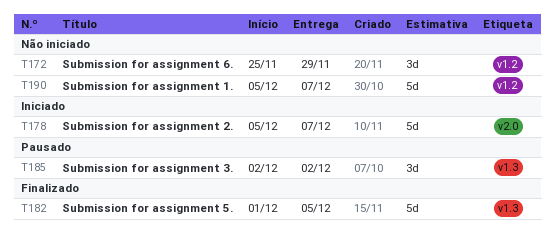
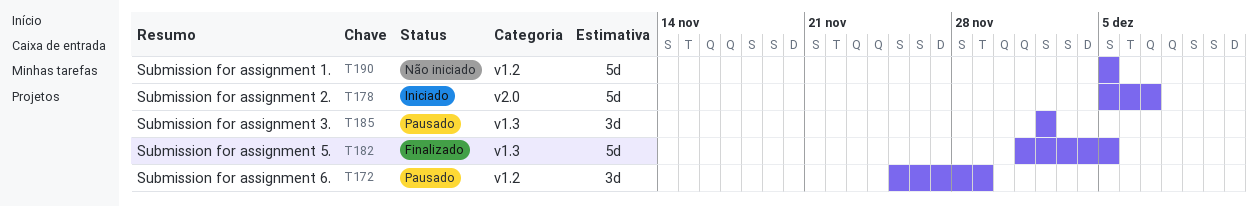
T172, status: Não iniciado -> Pausado
T190, due: Dec 7 -> Dec 5

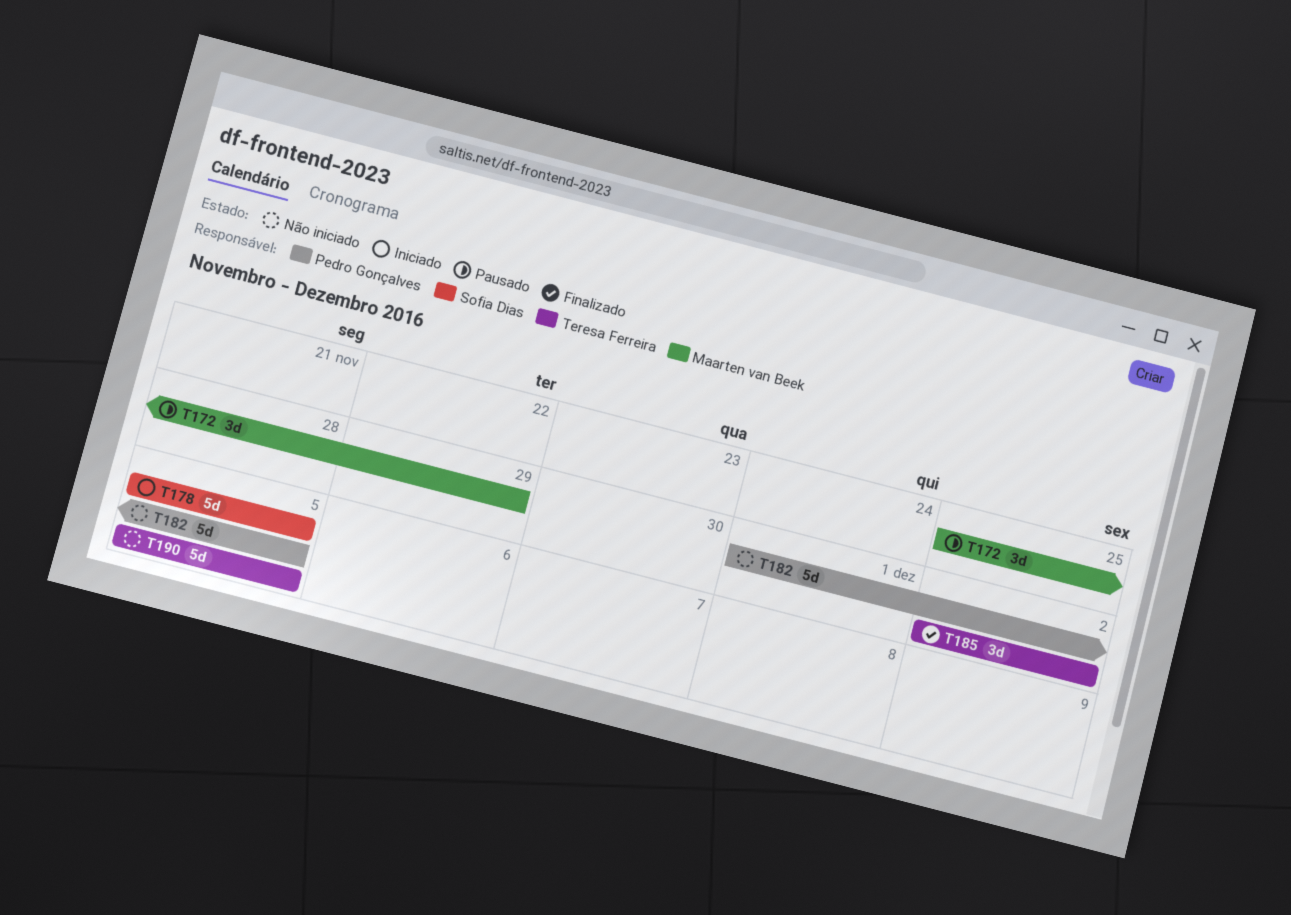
T178, due: Dec 7 -> Dec 5
T182, status: Finalizado -> Não iniciado
T185, status: Pausado -> Finalizado

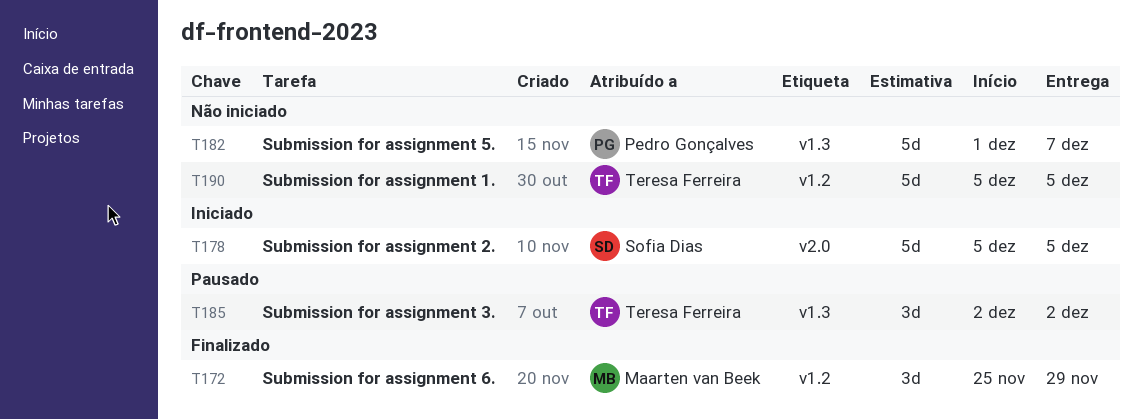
T172, status: Pausado -> Finalizado
T182, due: Dec 5 -> Dec 7
T185, status: Finalizado -> Pausado

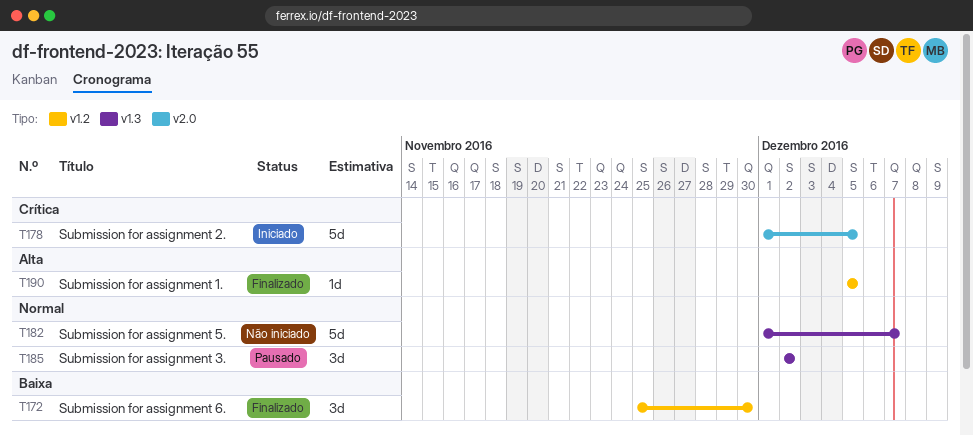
T172, due: Nov 29 -> Nov 30
T178, start: Dec 5 -> Dec 1
T190, status: Não iniciado -> Finalizado
T190, estimate: 5d -> 1d

